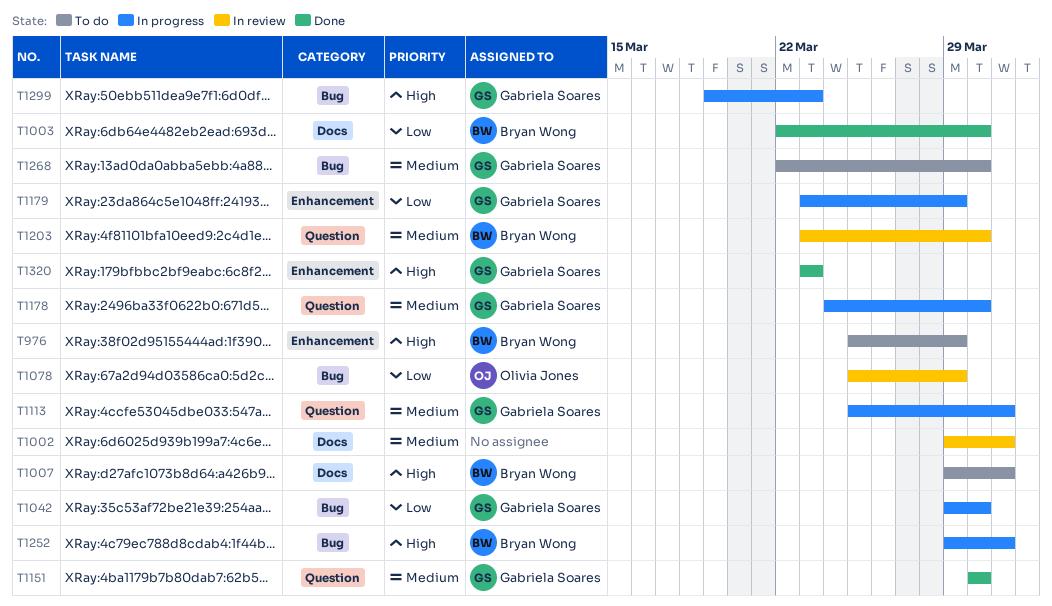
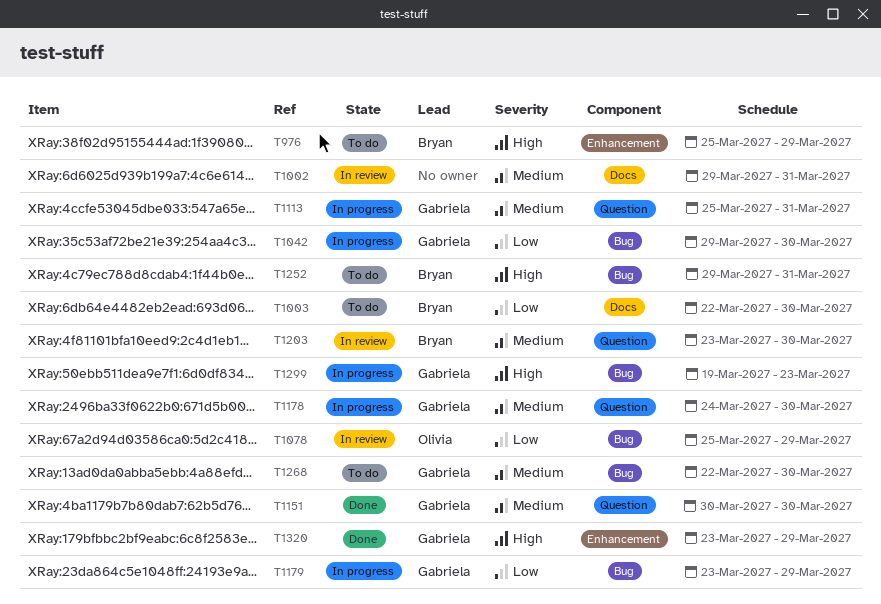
T1003, status: Done -> To do
T1007: present -> none
T1179, label: Enhancement -> Bug
T1252, status: In progress -> To do
T1320, due: Mar 23 -> Mar 29

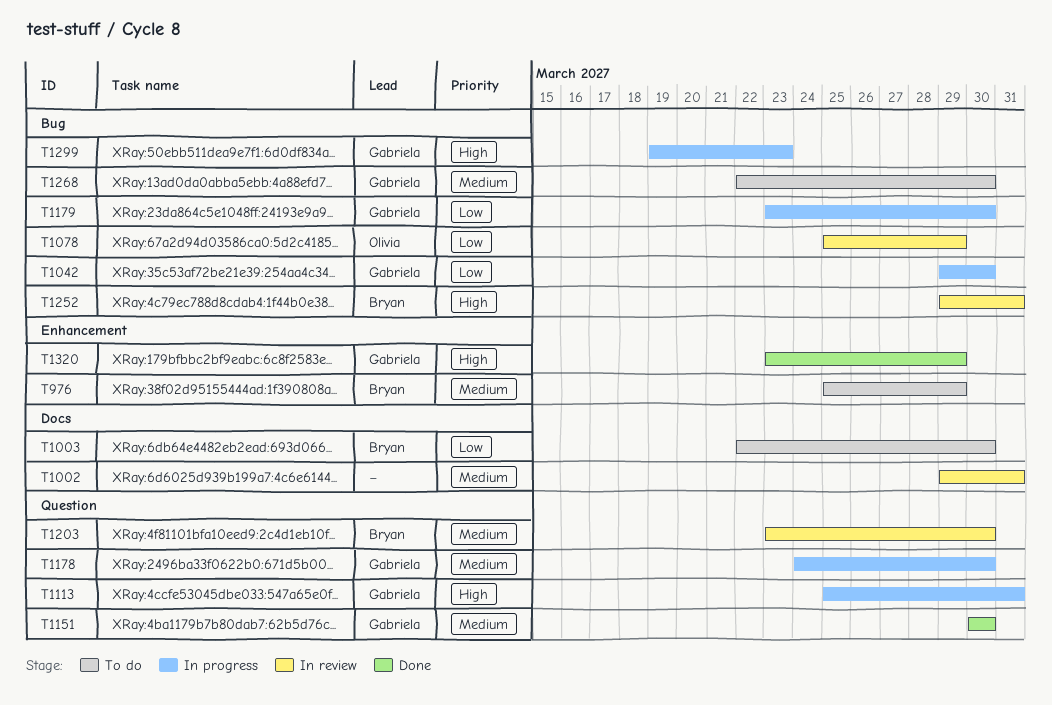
T976, priority: High -> Medium
T1113, priority: Medium -> High
T1179, due: Mar 29 -> Mar 30
T1252, status: To do -> In review

